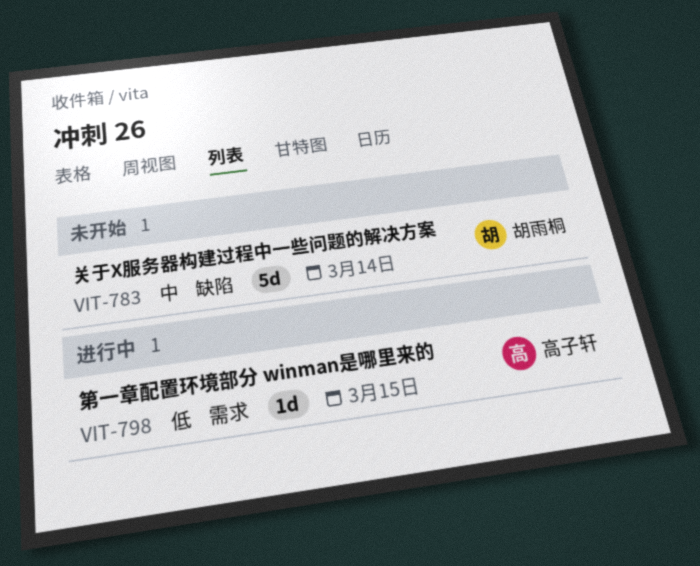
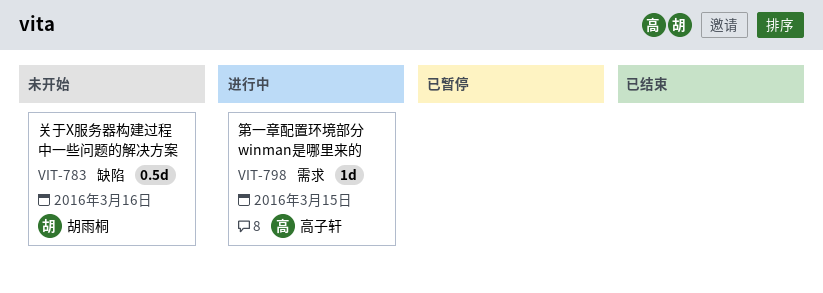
VIT-783, estimate: 5d -> 0.5d
VIT-783, due: Mar 14 -> Mar 16

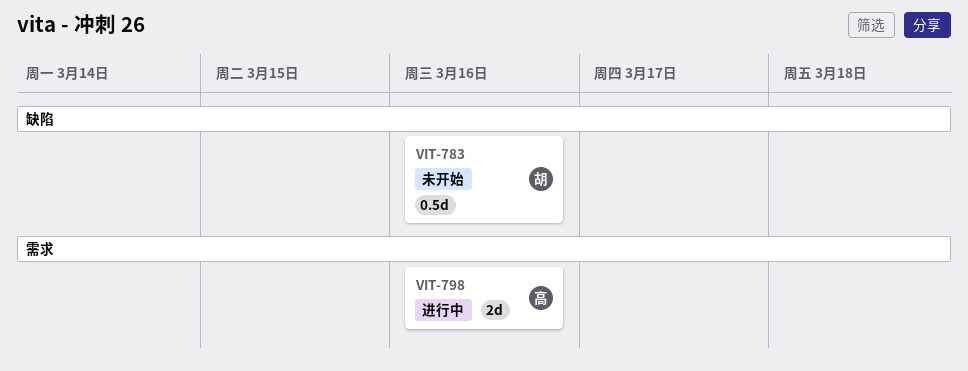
VIT-798, estimate: 1d -> 2d
VIT-798, due: Mar 15 -> Mar 16

